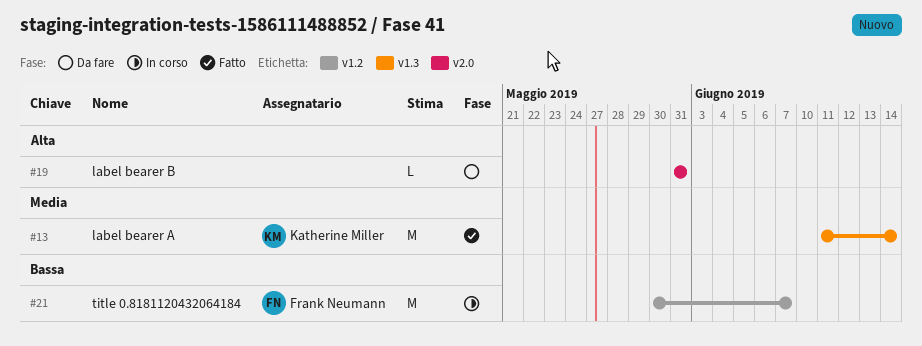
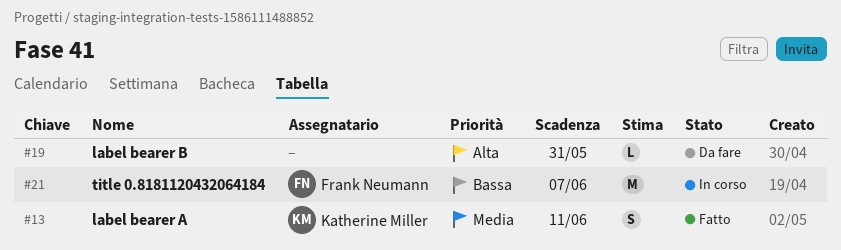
#13, estimate: M -> S
#13, due: Jun 14 -> Jun 11

